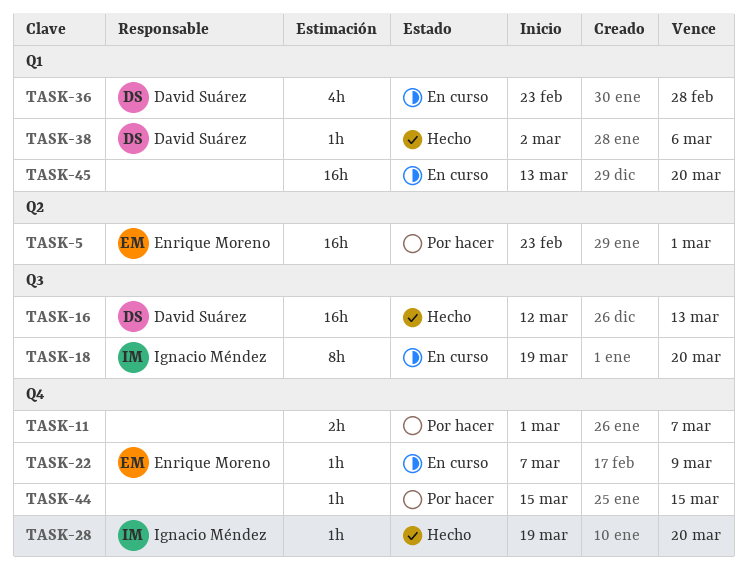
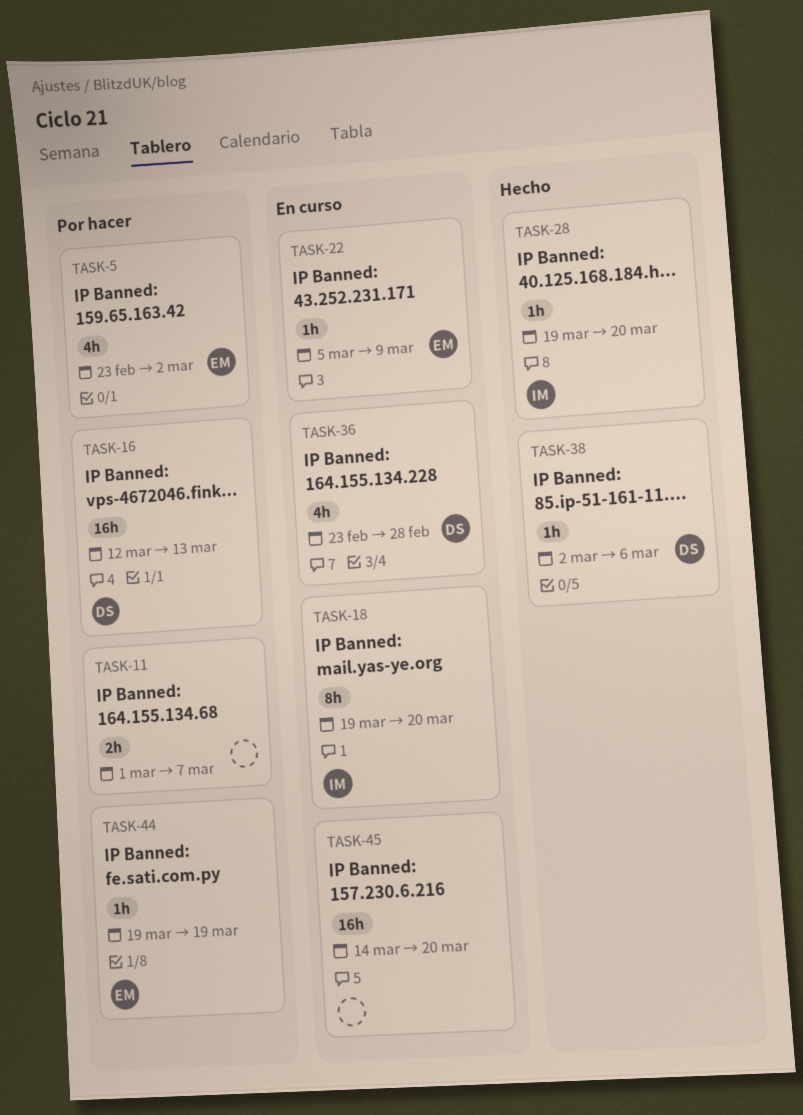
TASK-5, estimate: 16h -> 4h
TASK-5, due: Mar 1 -> Mar 2
TASK-16, status: Hecho -> Por hacer
TASK-22, start: Mar 7 -> Mar 5
TASK-44, owner: none -> Enrique Moreno
TASK-44, start: Mar 15 -> Mar 19
TASK-44, due: Mar 15 -> Mar 19
TASK-45, start: Mar 13 -> Mar 14

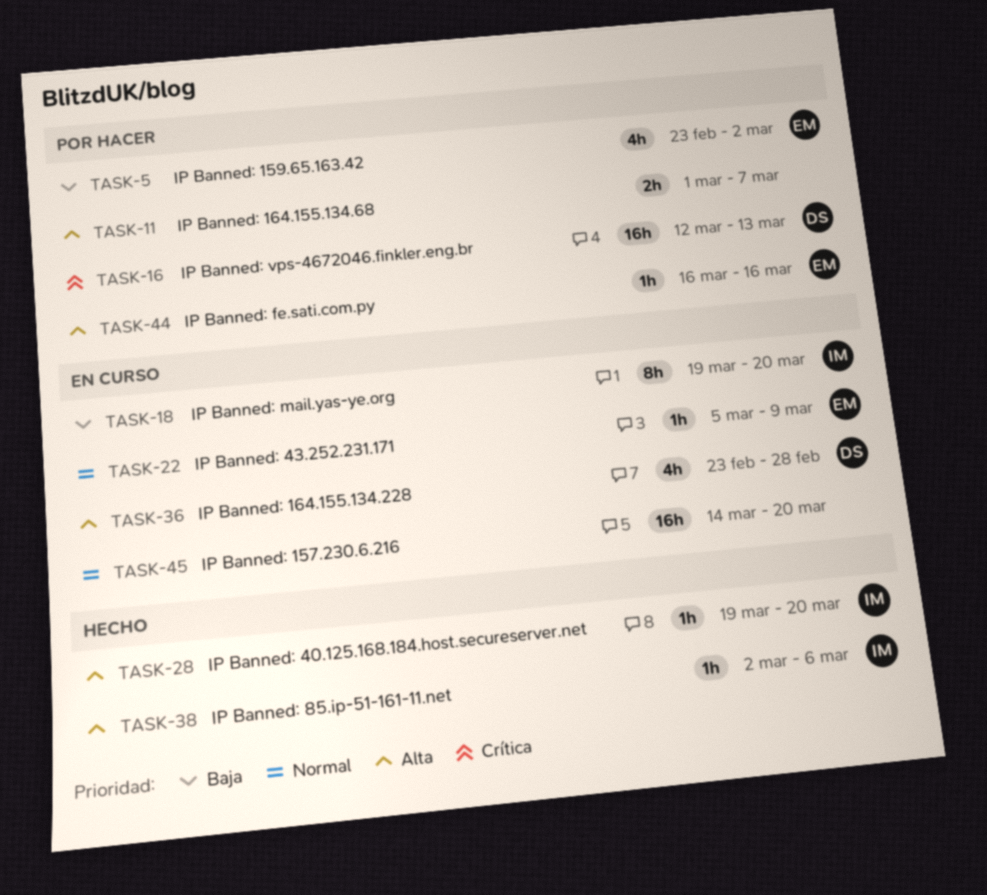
TASK-38, owner: DS -> IM
TASK-44, start: Mar 19 -> Mar 16
TASK-44, due: Mar 19 -> Mar 16

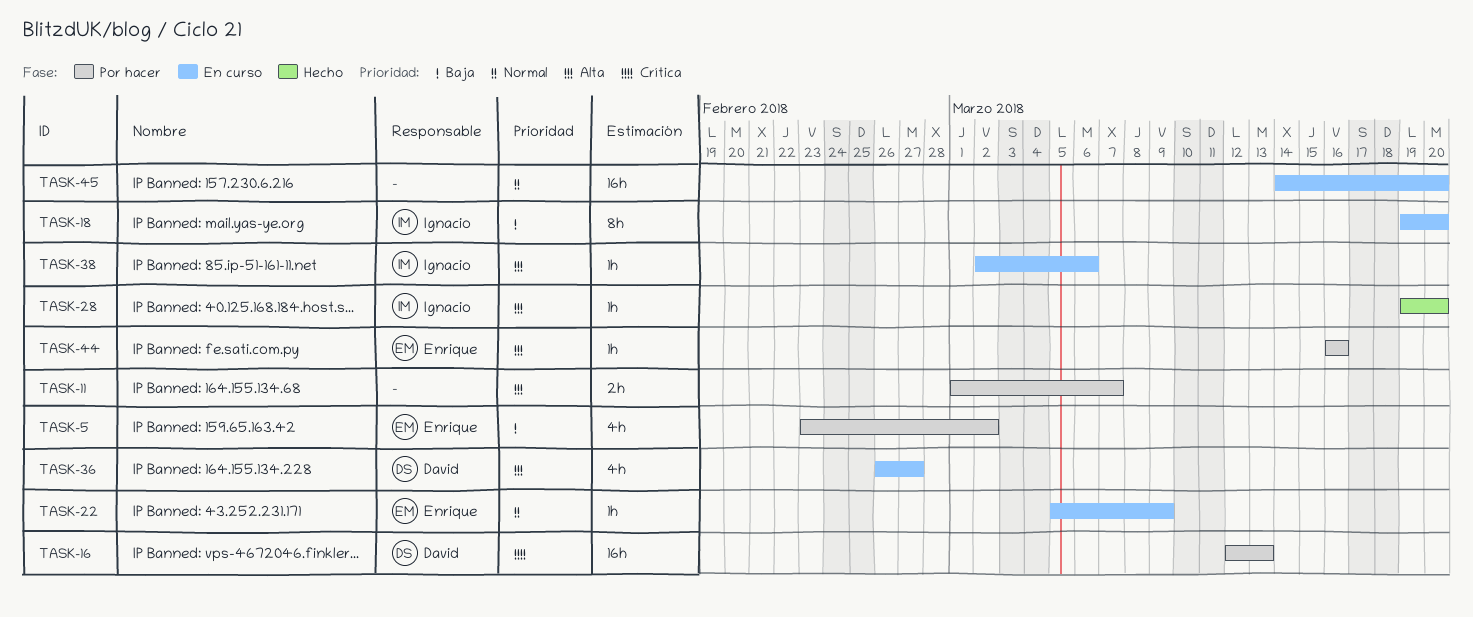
TASK-36, start: Feb 23 -> Feb 26
TASK-36, due: Feb 28 -> Feb 27
TASK-38, status: Hecho -> En curso

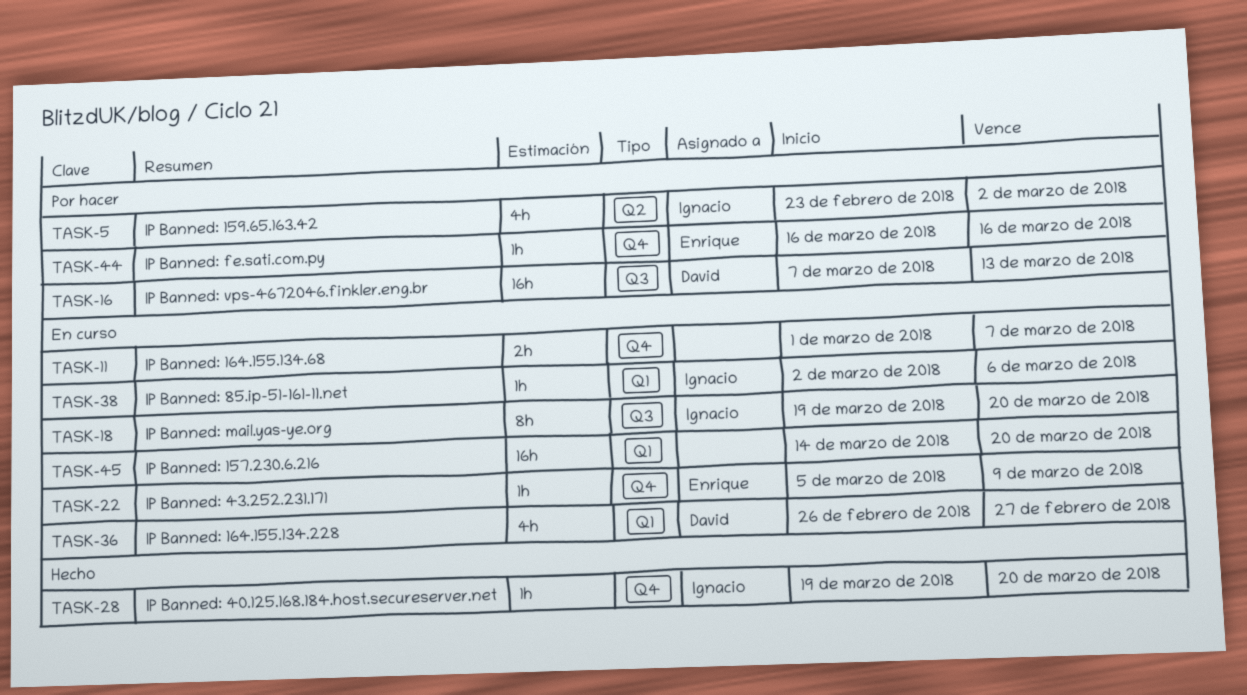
TASK-5, owner: Enrique -> Ignacio
TASK-11, status: Por hacer -> En curso
TASK-16, start: Mar 12 -> Mar 7

